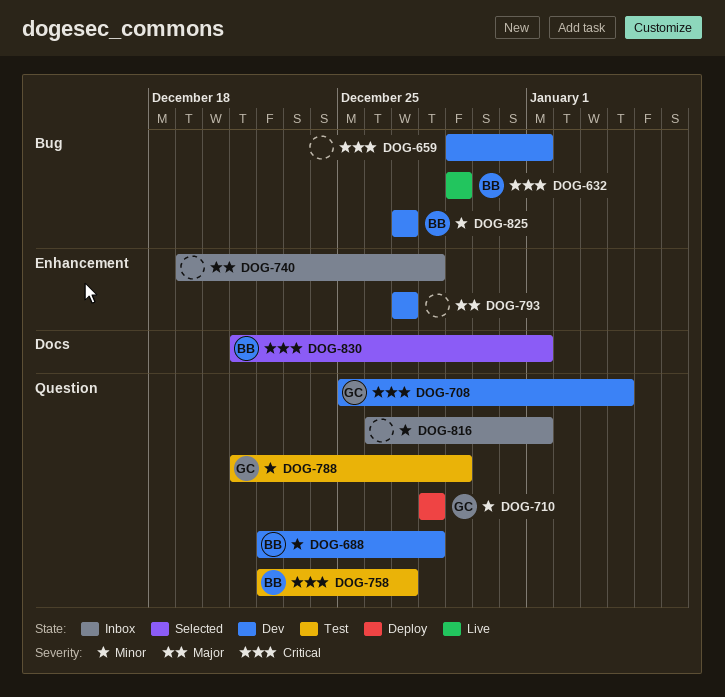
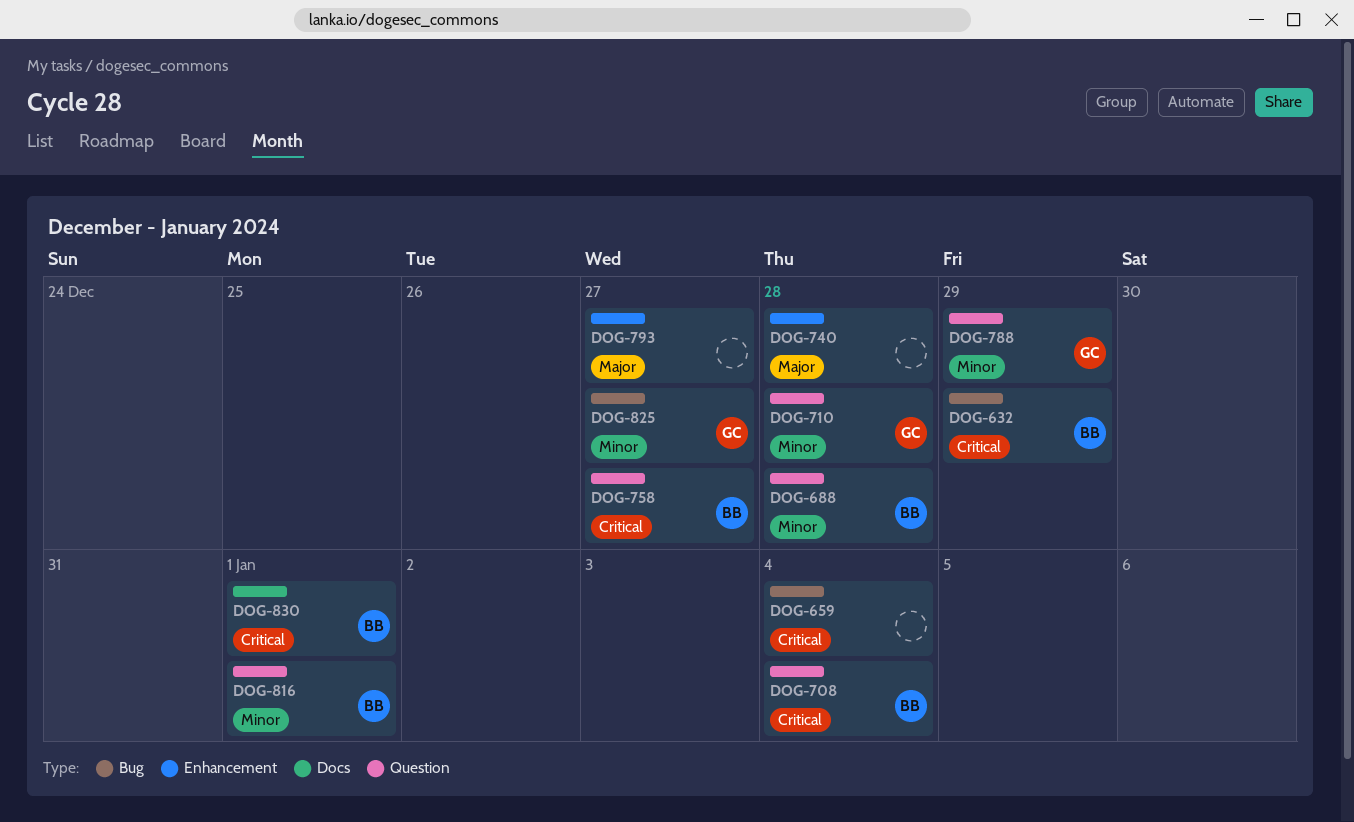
DOG-659, due: Jan 1 -> Jan 4
DOG-708, owner: GC -> BB
DOG-816, owner: none -> BB
DOG-825, owner: BB -> GC

